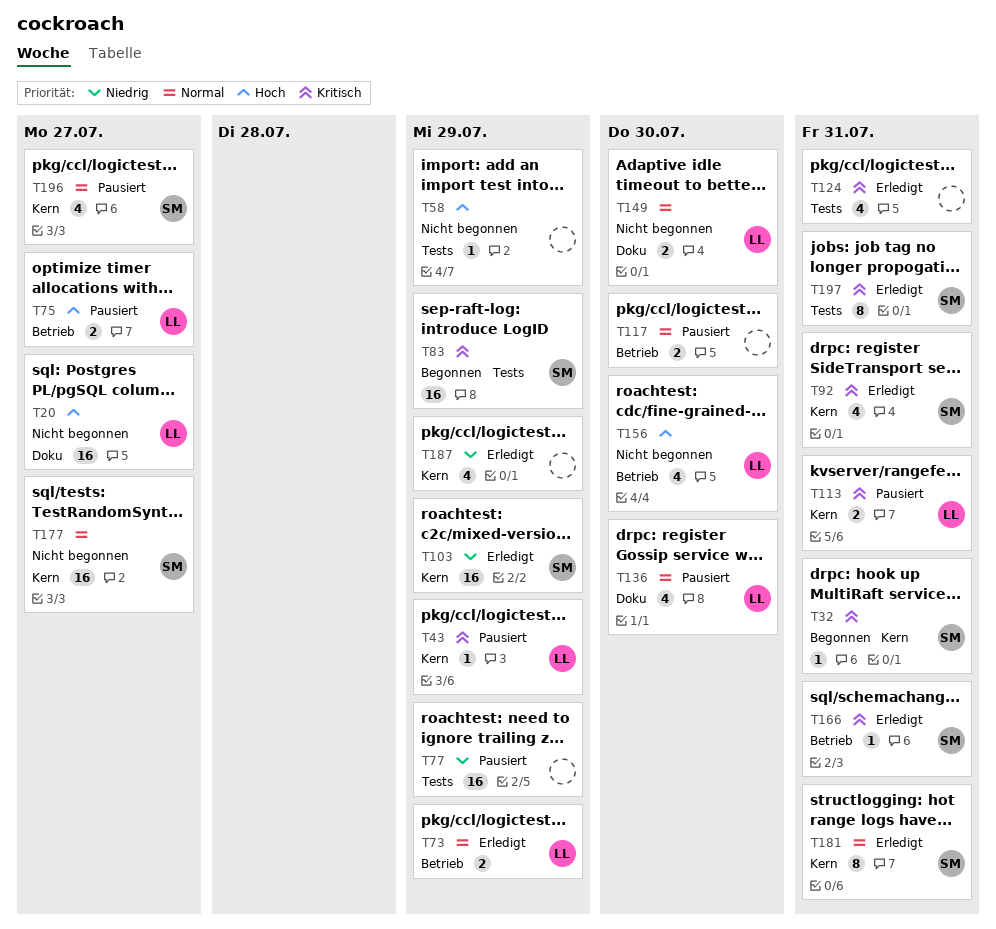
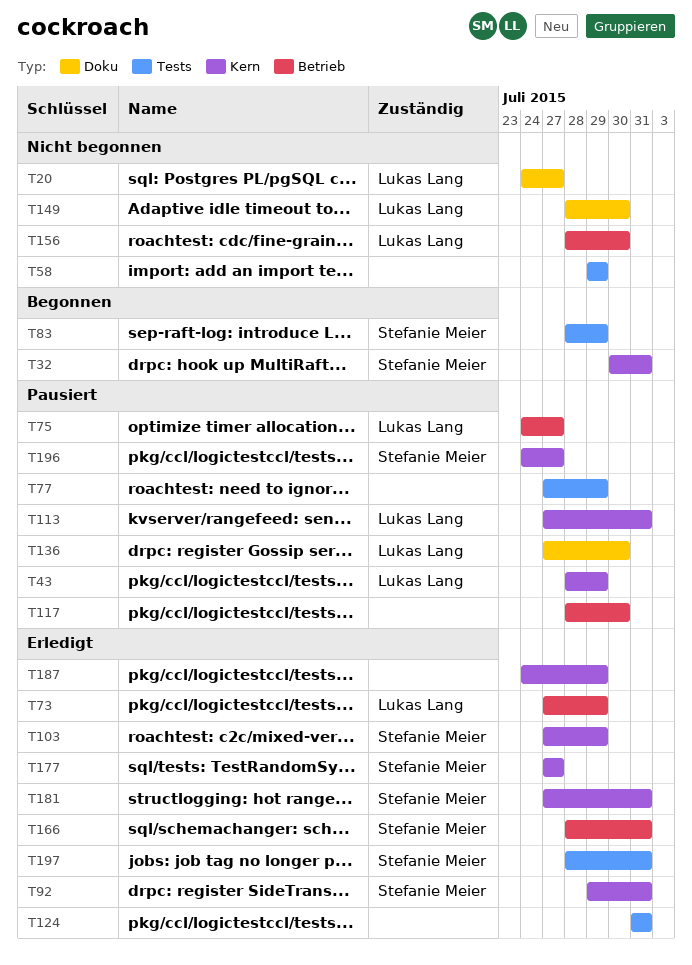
T177, status: Nicht begonnen -> Erledigt

